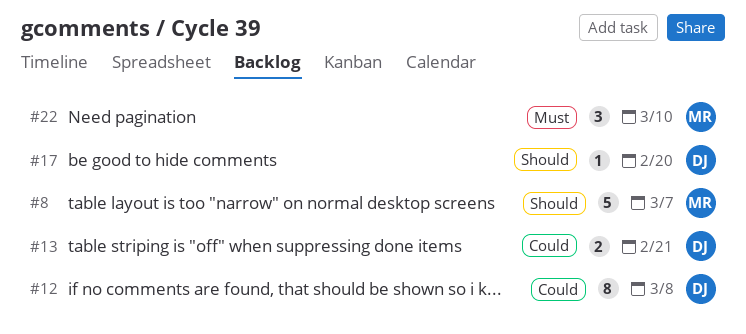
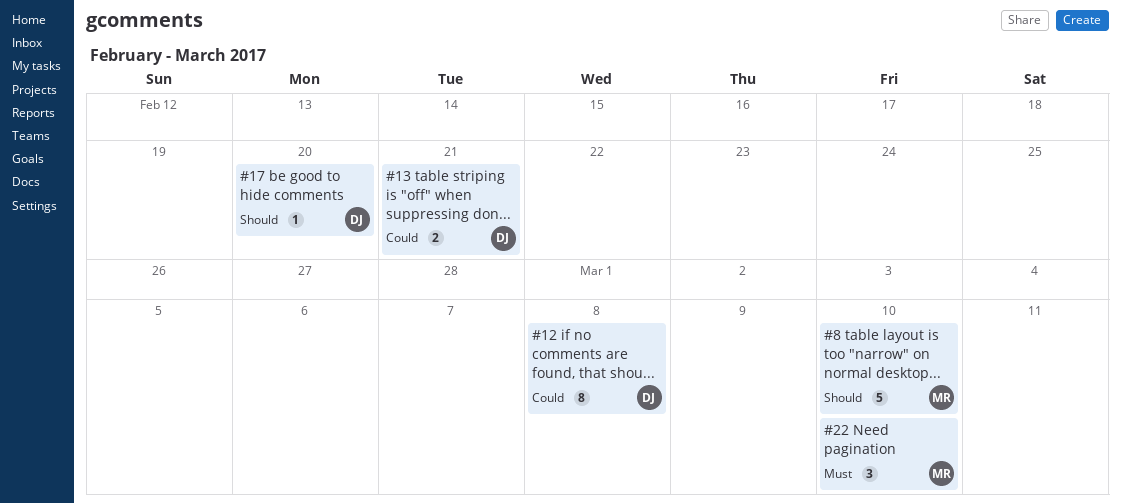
#8, due: Mar 7 -> Mar 10

